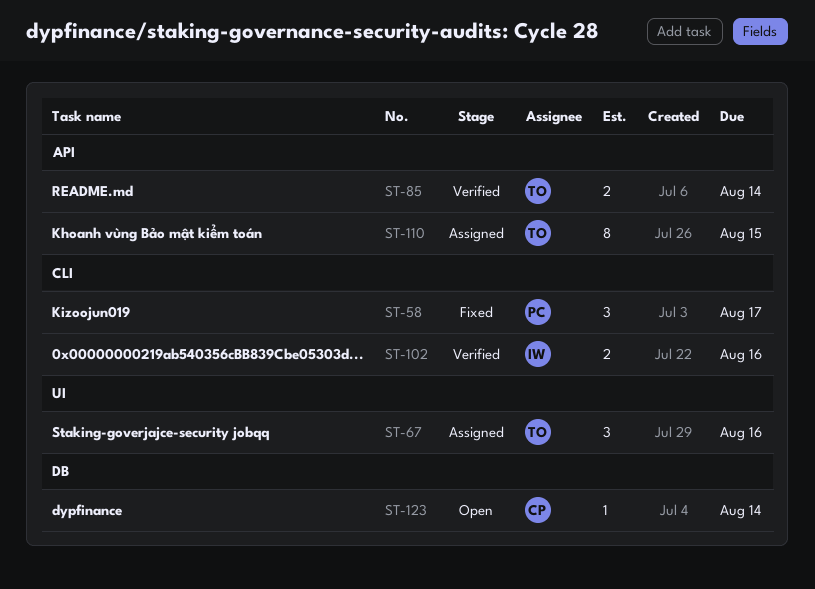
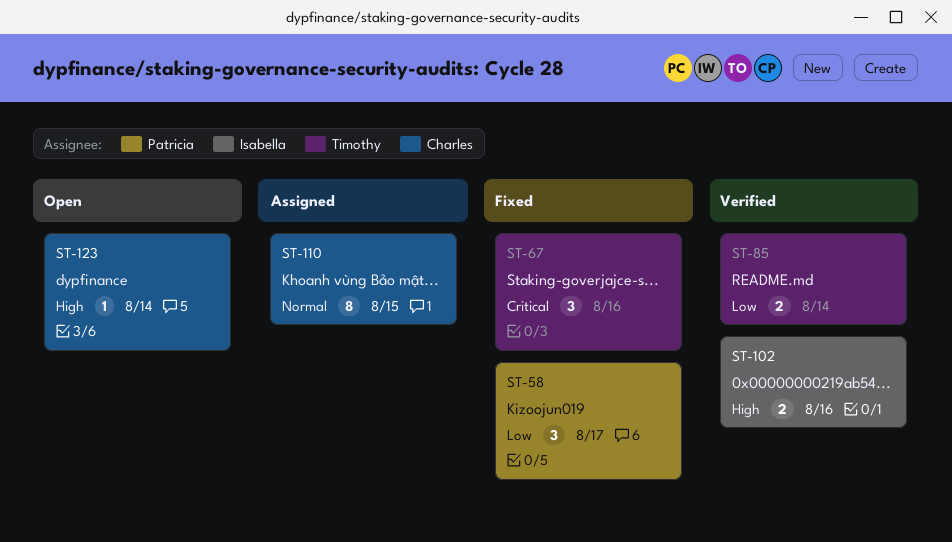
ST-67, status: Assigned -> Fixed
ST-110, owner: Timothy -> Charles

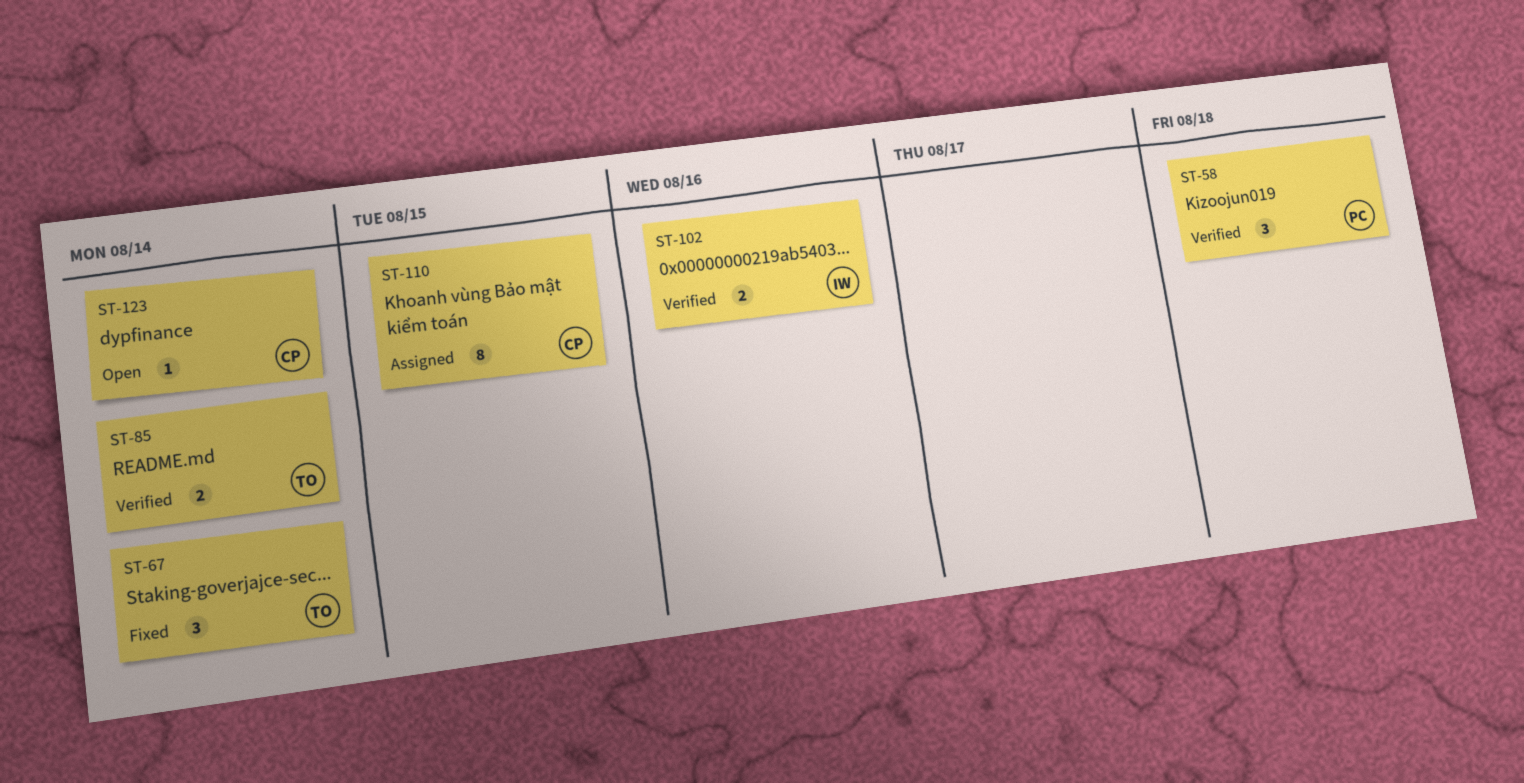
ST-58, status: Fixed -> Verified
ST-58, due: Aug 17 -> Aug 18
ST-67, due: Aug 16 -> Aug 14

